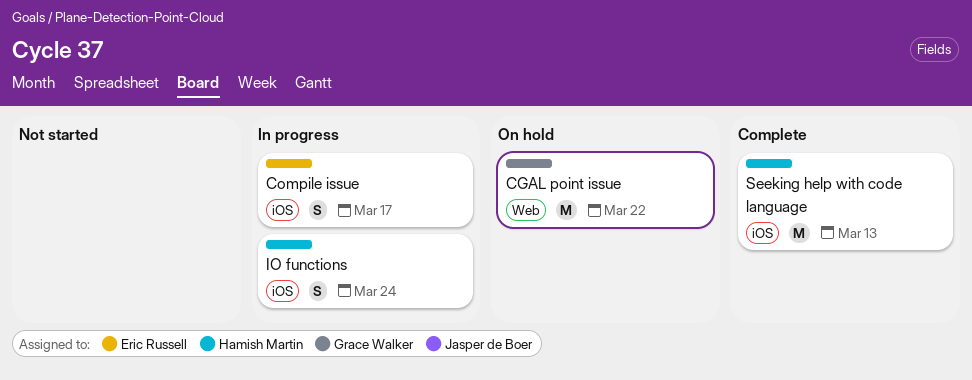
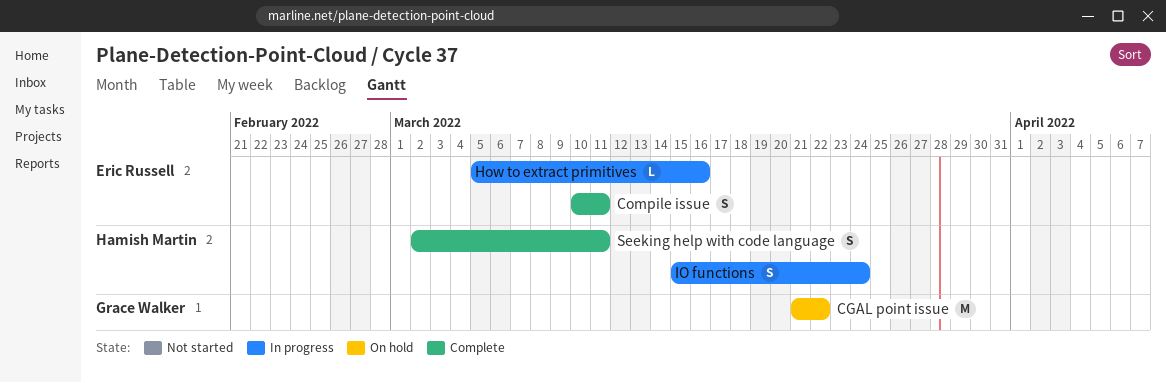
Compile issue, status: In progress -> Complete
Compile issue, due: Mar 17 -> Mar 11
How to extract primitives: none -> present
Seeking help with code language, estimate: M -> S
Seeking help with code language, due: Mar 13 -> Mar 11

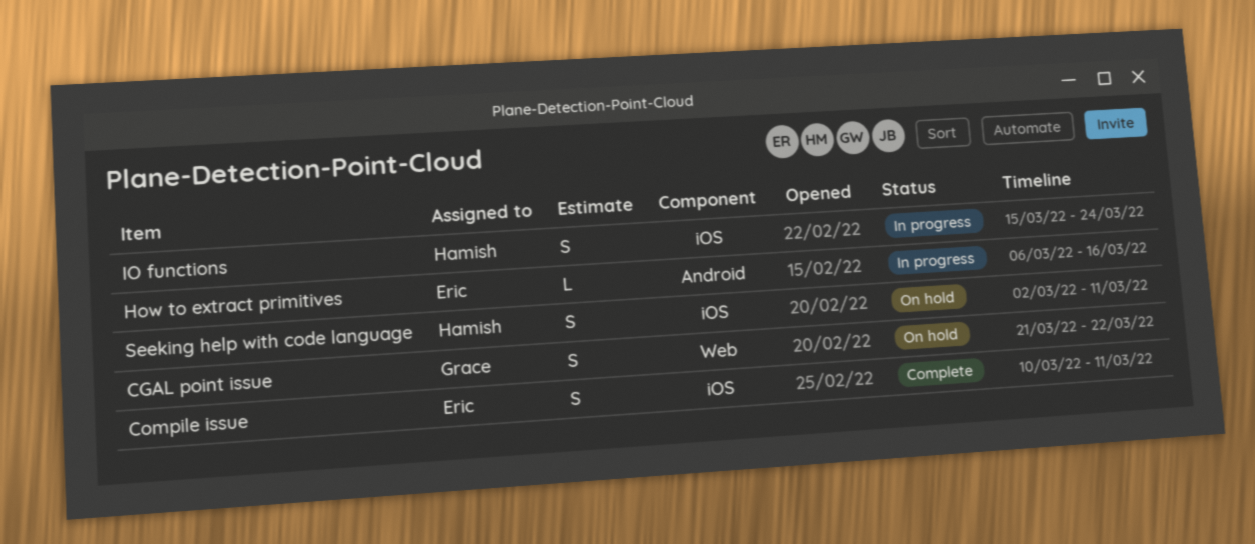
CGAL point issue, estimate: M -> S
How to extract primitives, start: Mar 5 -> Mar 6
Seeking help with code language, status: Complete -> On hold

